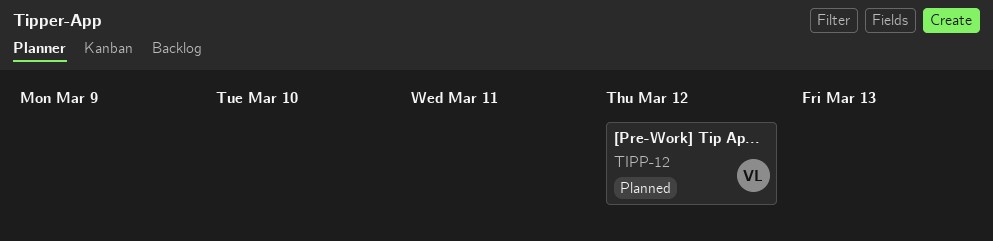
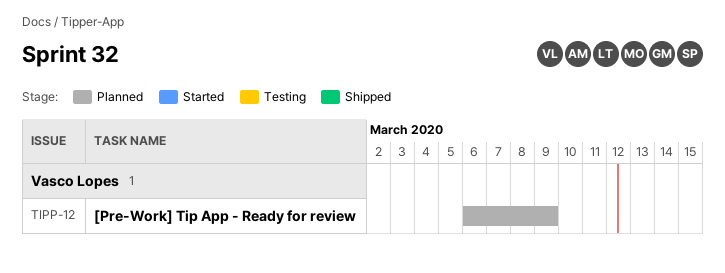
TIPP-12, due: Mar 12 -> Mar 9

